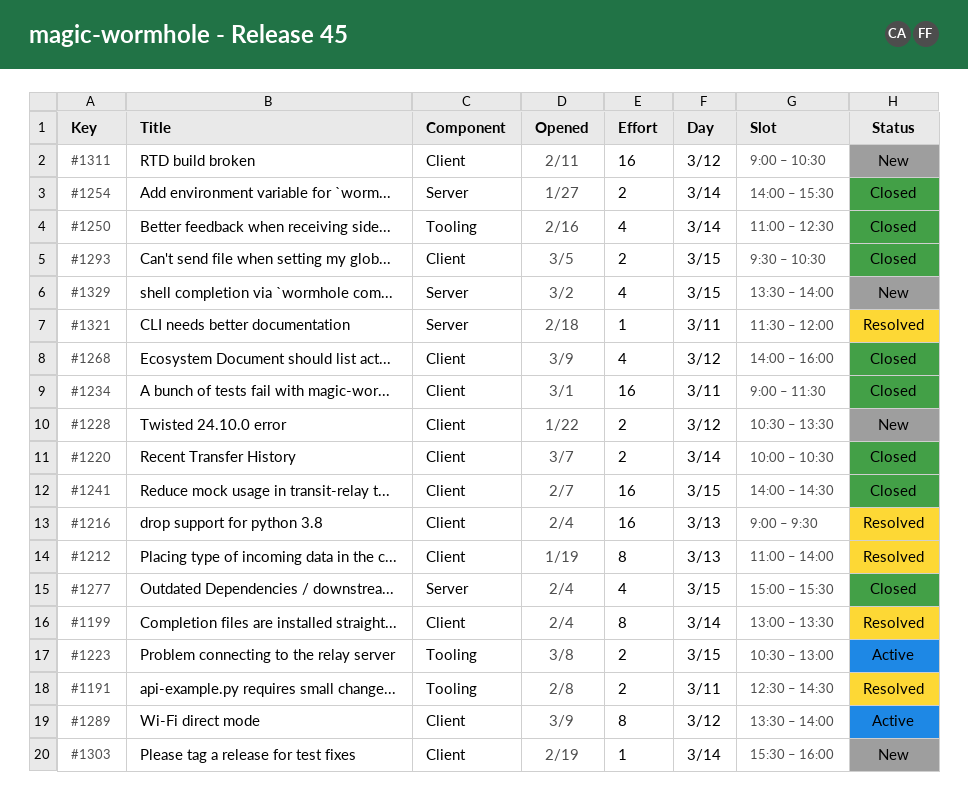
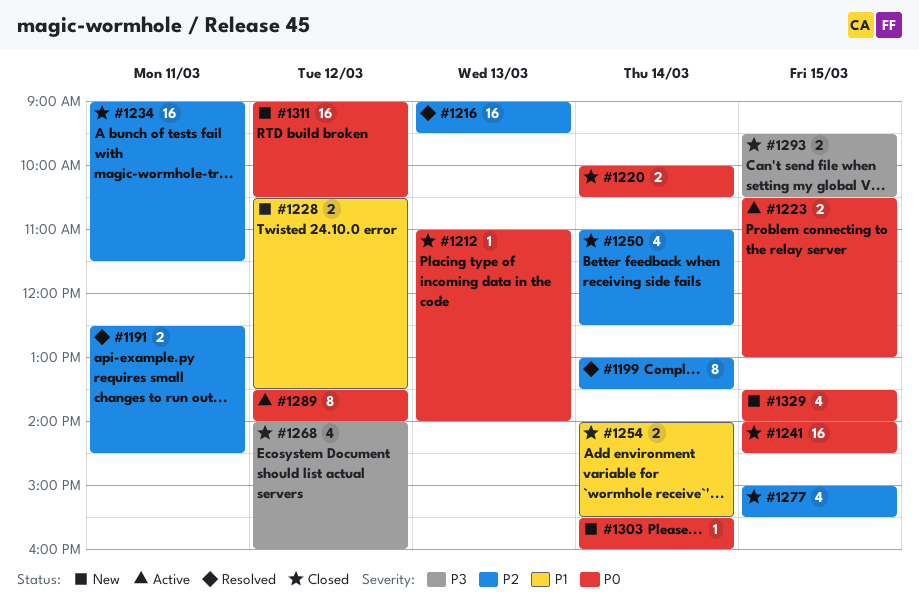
#1212, status: Resolved -> Closed
#1212, estimate: 8 -> 1
#1321: present -> none

